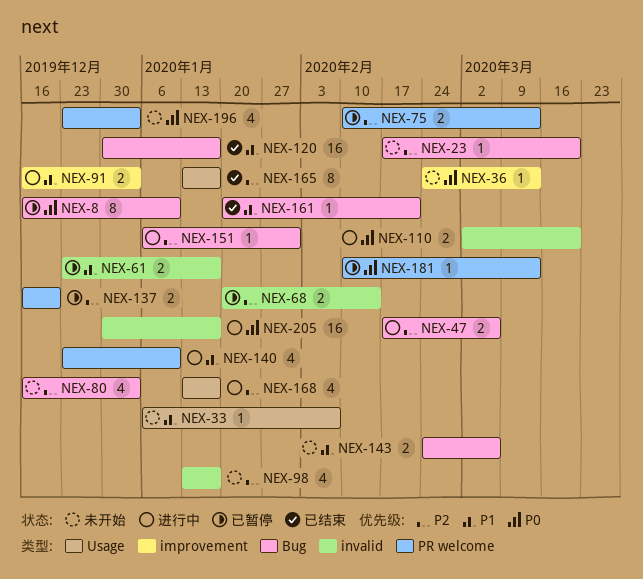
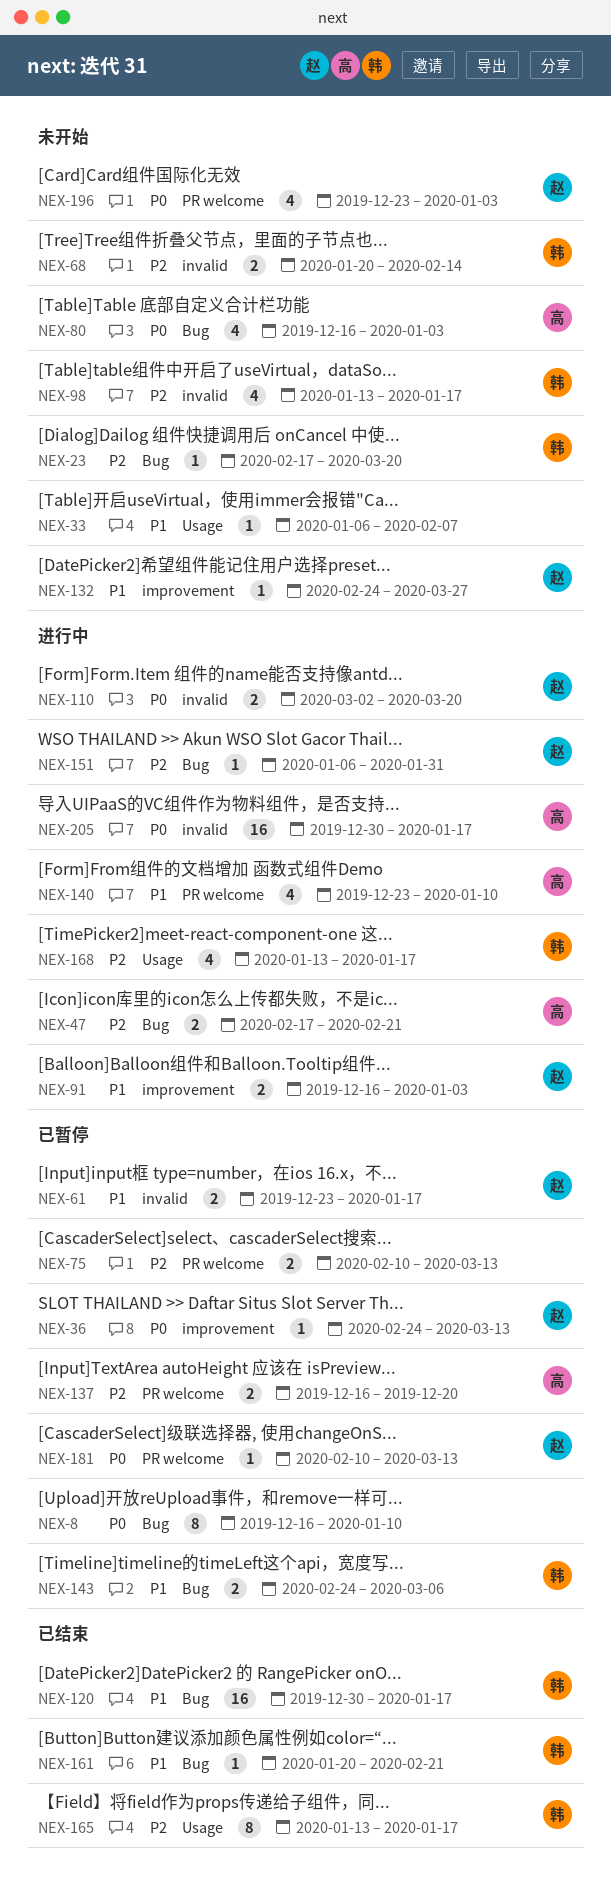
NEX-36, status: 未开始 -> 已暂停
NEX-47, due: Mar 6 -> Feb 21
NEX-68, status: 已暂停 -> 未开始
NEX-80, priority: P2 -> P0
NEX-132: none -> present
NEX-143, status: 未开始 -> 已暂停

